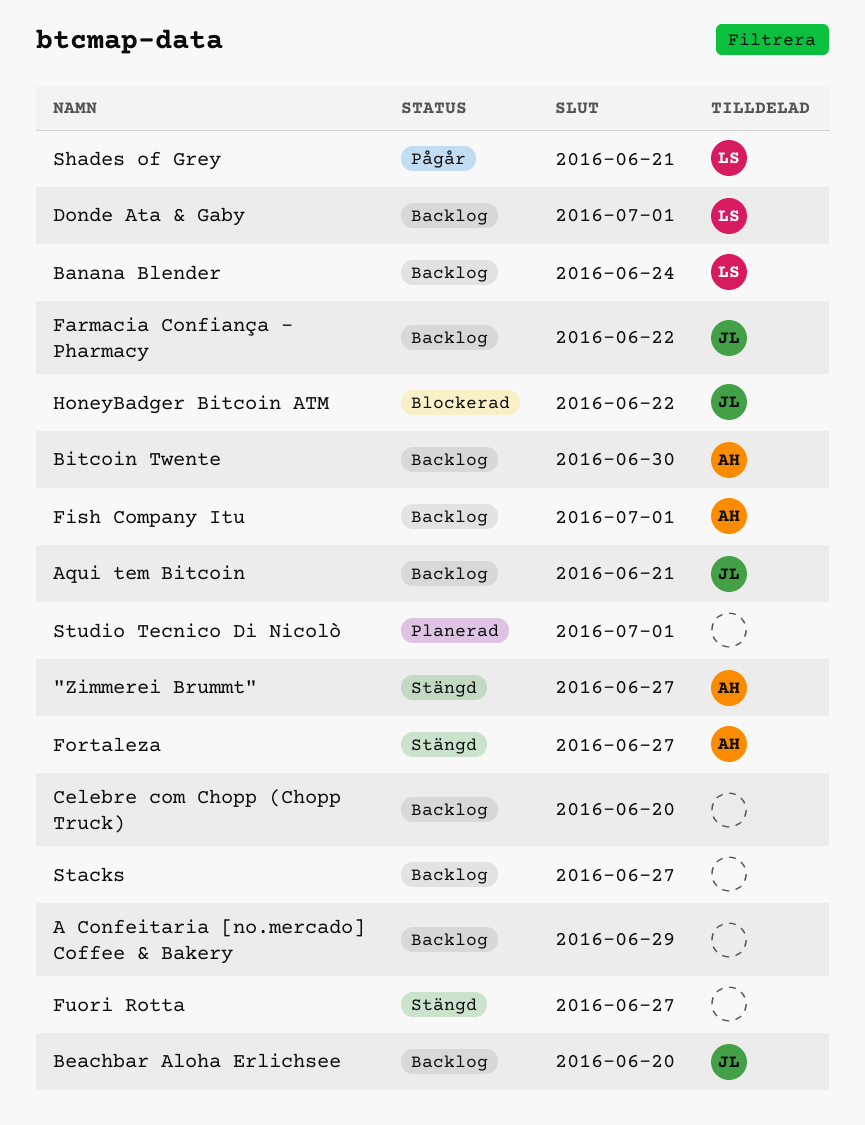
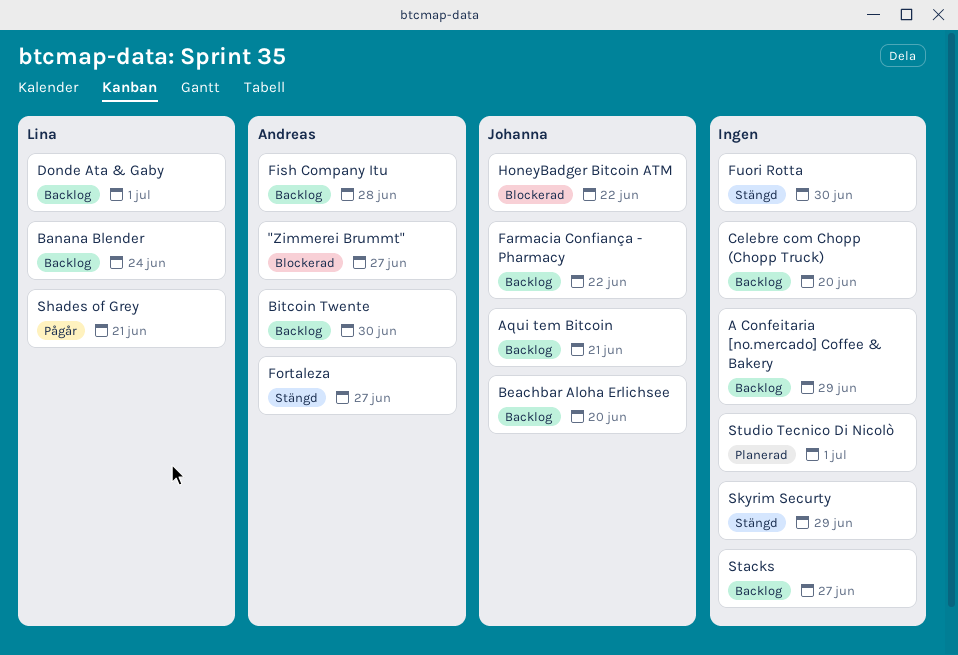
"Zimmerei Brummt", status: Stängd -> Blockerad
Fish Company Itu, due: Jul 1 -> Jun 28
Fuori Rotta, due: Jun 27 -> Jun 30
Skyrim Securty: none -> present

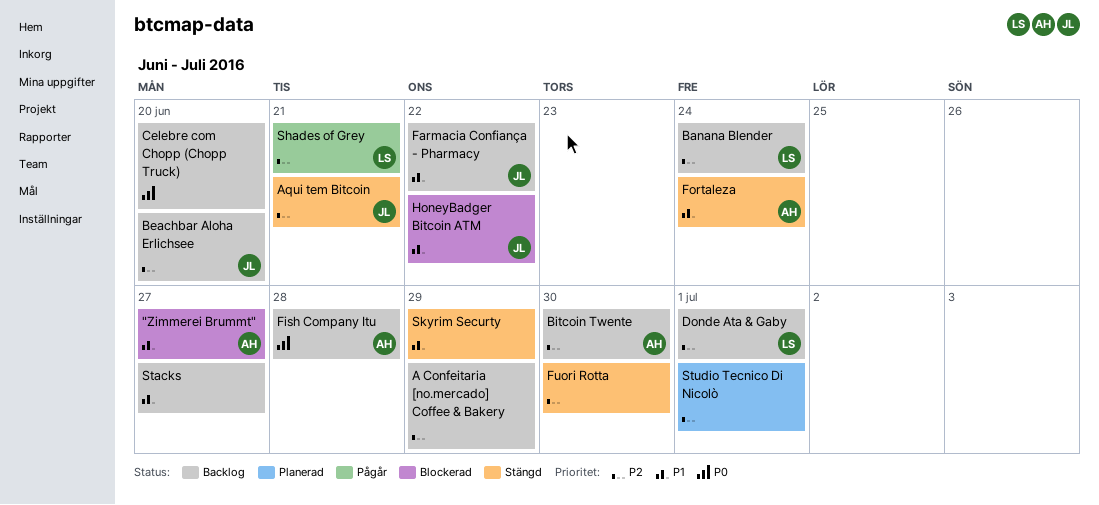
Aqui tem Bitcoin, status: Backlog -> Stängd
Fortaleza, due: Jun 27 -> Jun 24

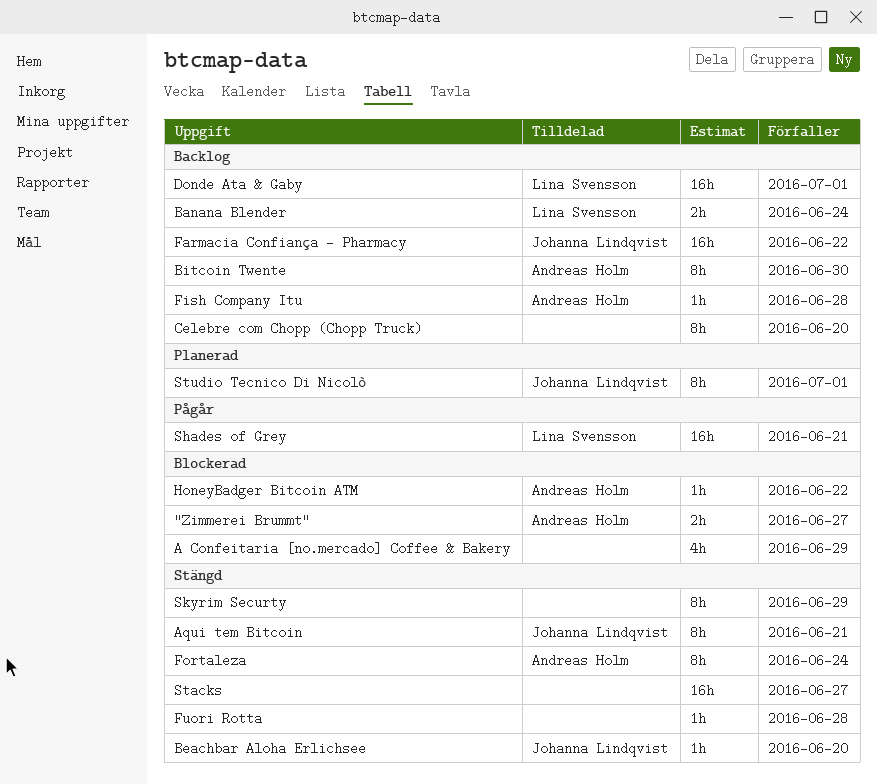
A Confeitaria [no.mercado] Coffee & Bakery, status: Backlog -> Blockerad
Beachbar Aloha Erlichsee, status: Backlog -> Stängd
Fuori Rotta, due: Jun 30 -> Jun 28
HoneyBadger Bitcoin ATM, owner: Johanna Lindqvist -> Andreas Holm
Stacks, status: Backlog -> Stängd
Studio Tecnico Di Nicolò, owner: none -> Johanna Lindqvist

